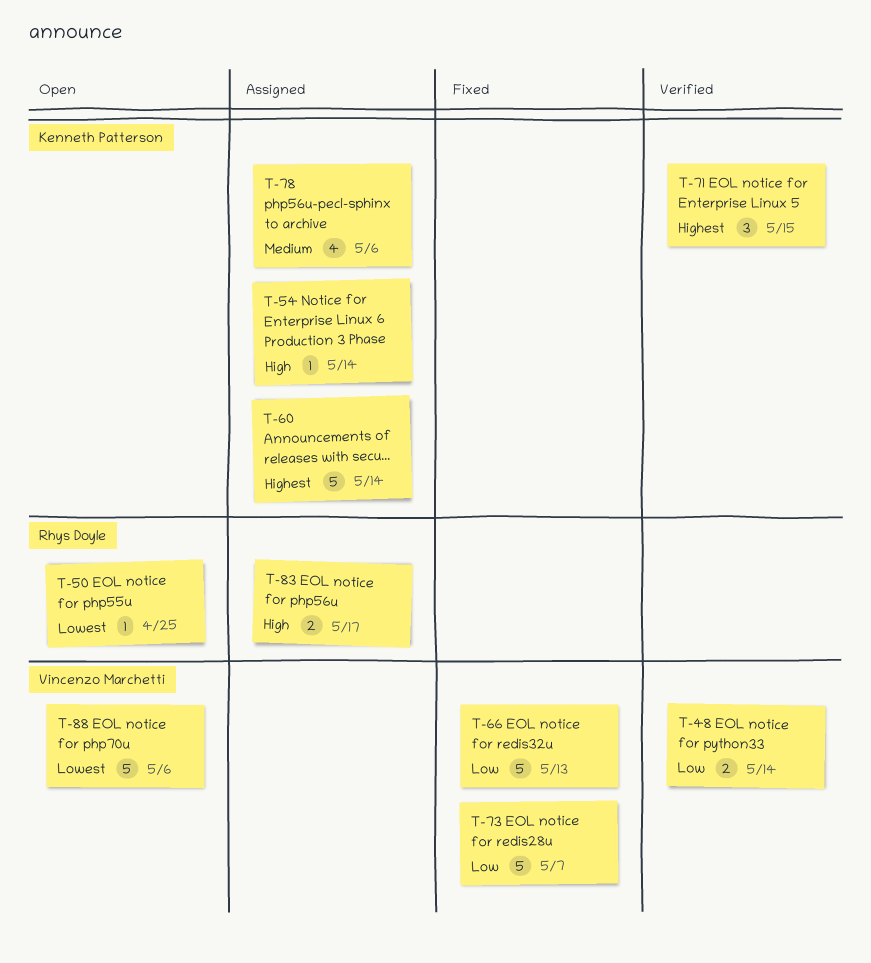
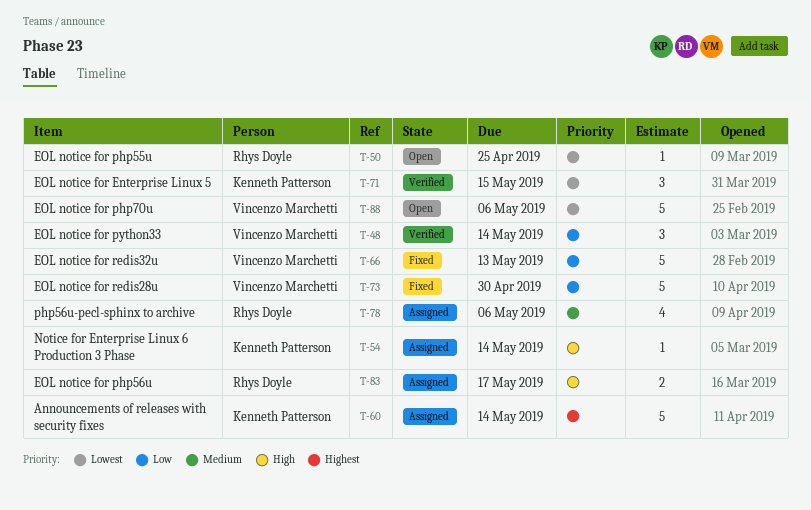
T-48, estimate: 2 -> 3
T-71, priority: Highest -> Lowest
T-73, due: May 7 -> Apr 30
T-78, owner: Kenneth Patterson -> Rhys Doyle

